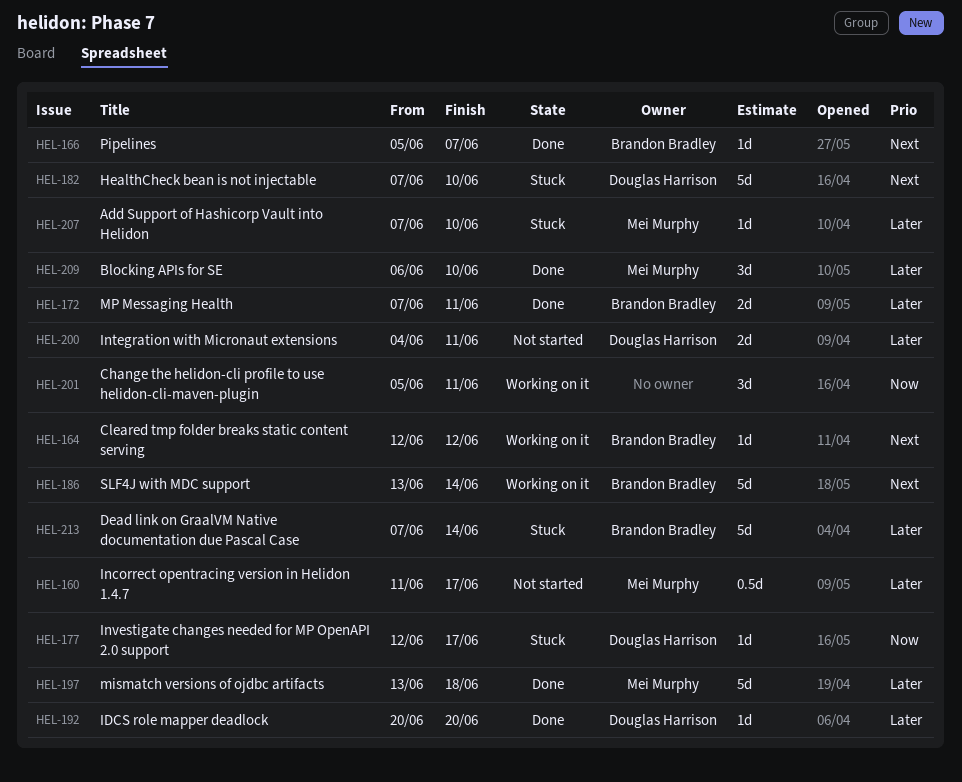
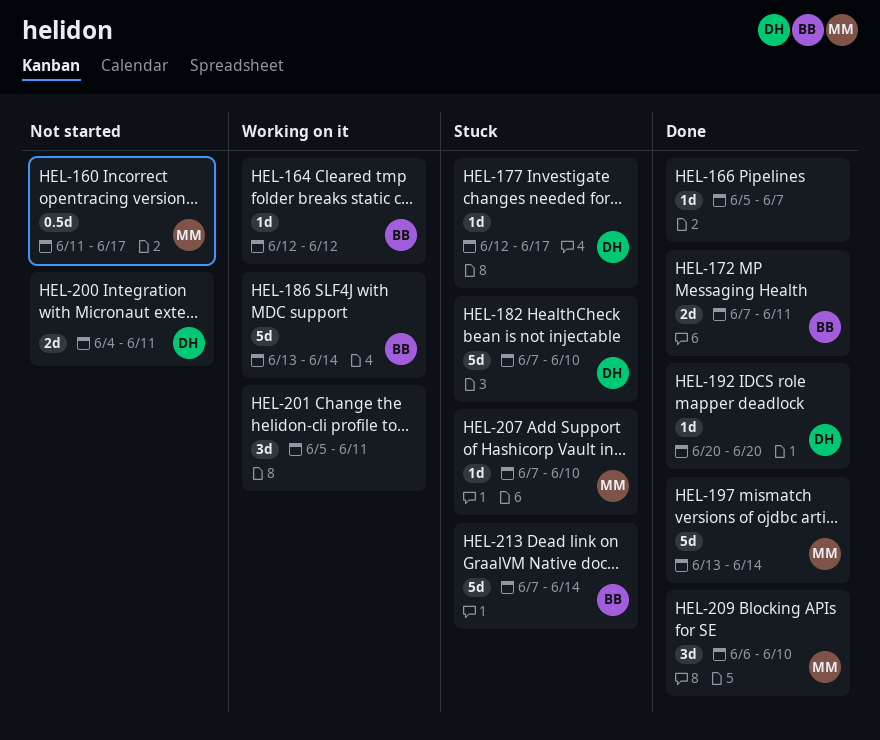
HEL-166, owner: Brandon Bradley -> none
HEL-197, due: Jun 18 -> Jun 14

